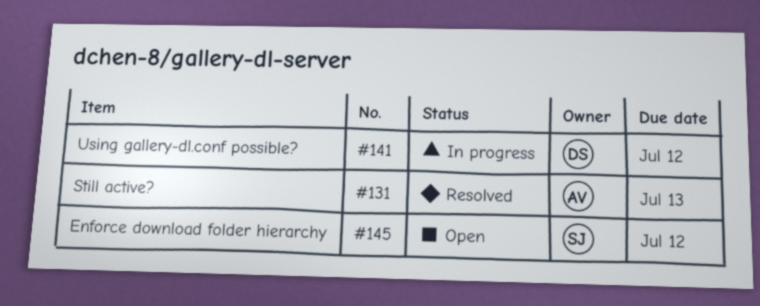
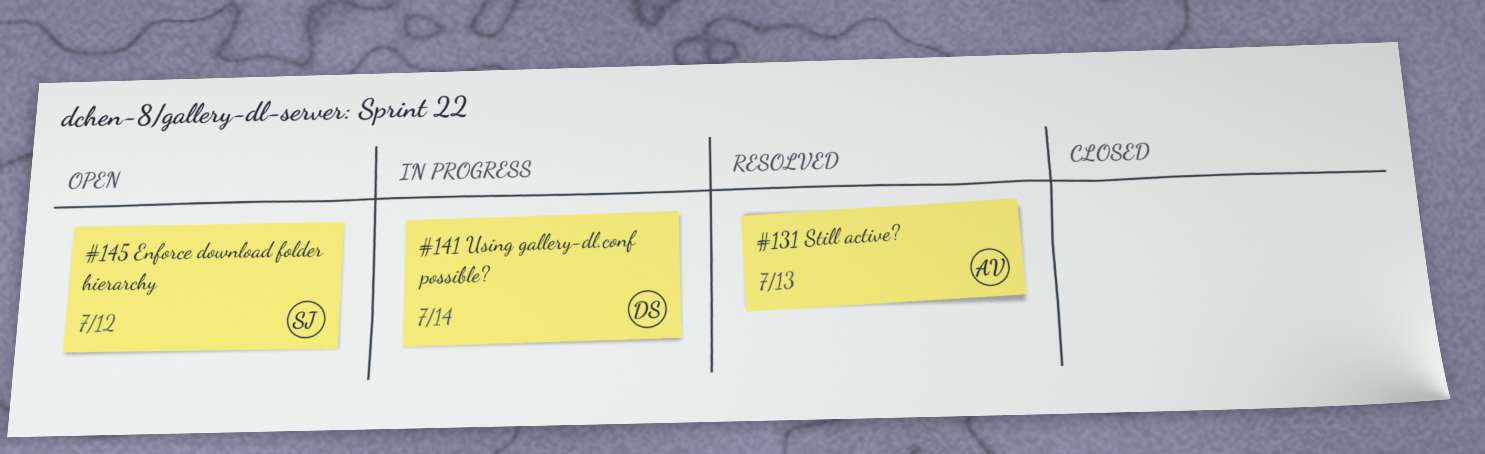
#141, due: Jul 12 -> Jul 14

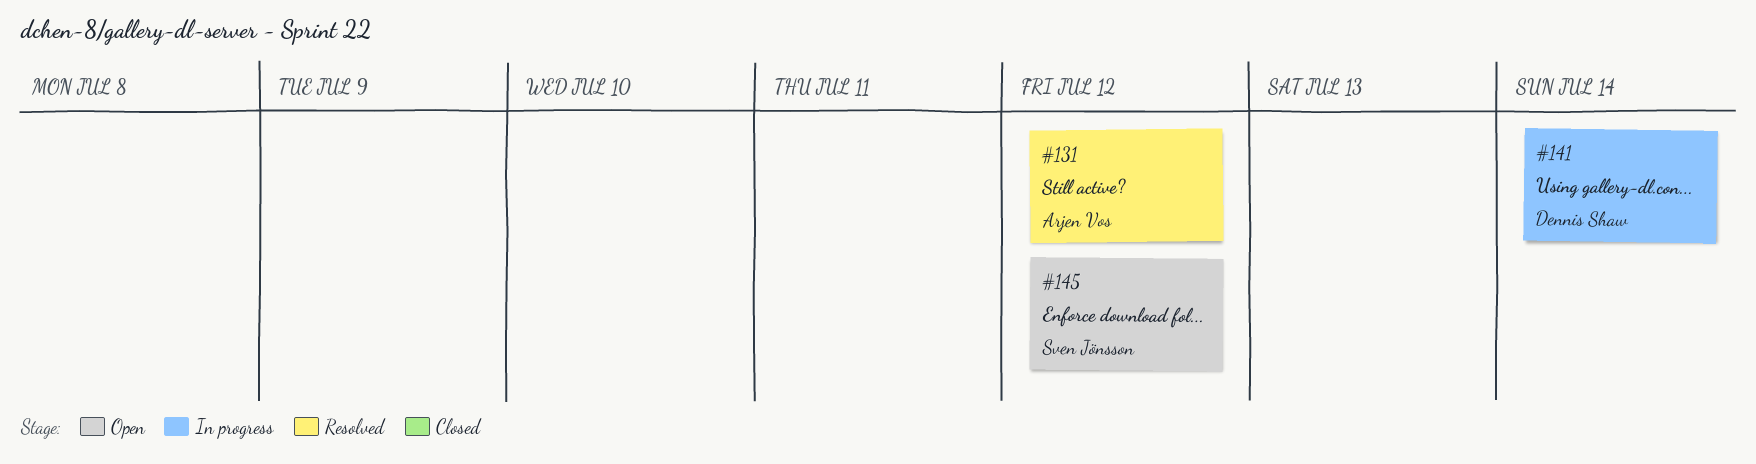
#131, due: Jul 13 -> Jul 12

